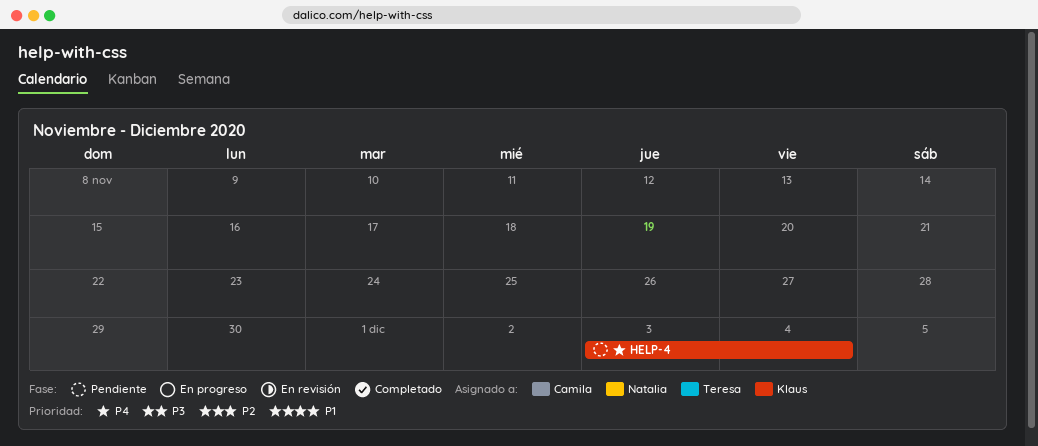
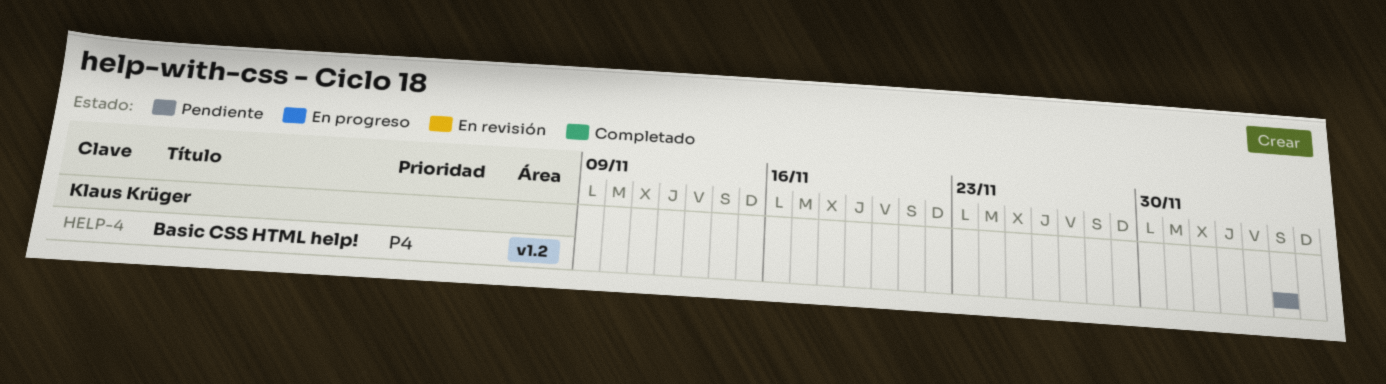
HELP-4, start: Dec 3 -> Dec 5
HELP-4, due: Dec 4 -> Dec 5

